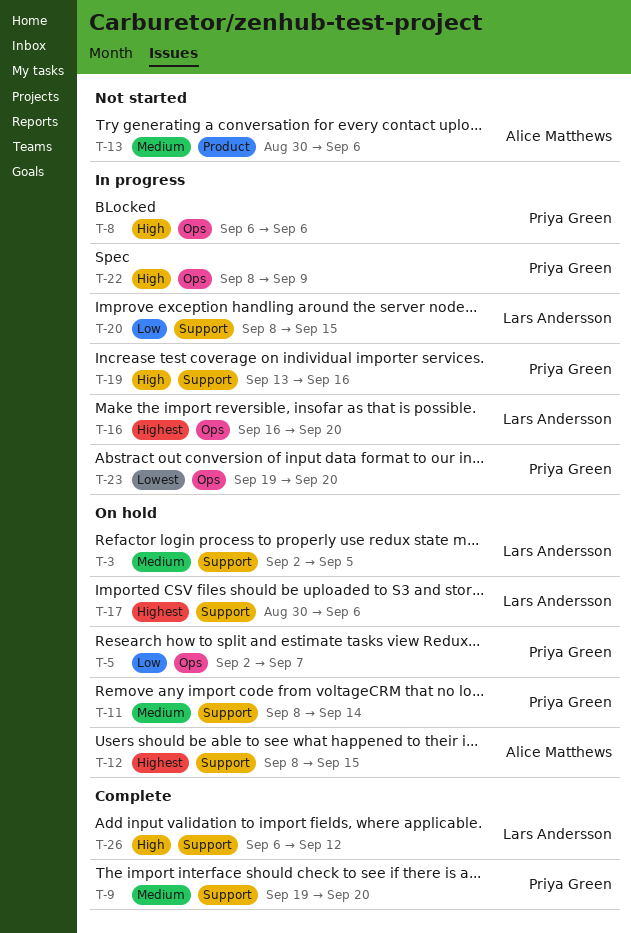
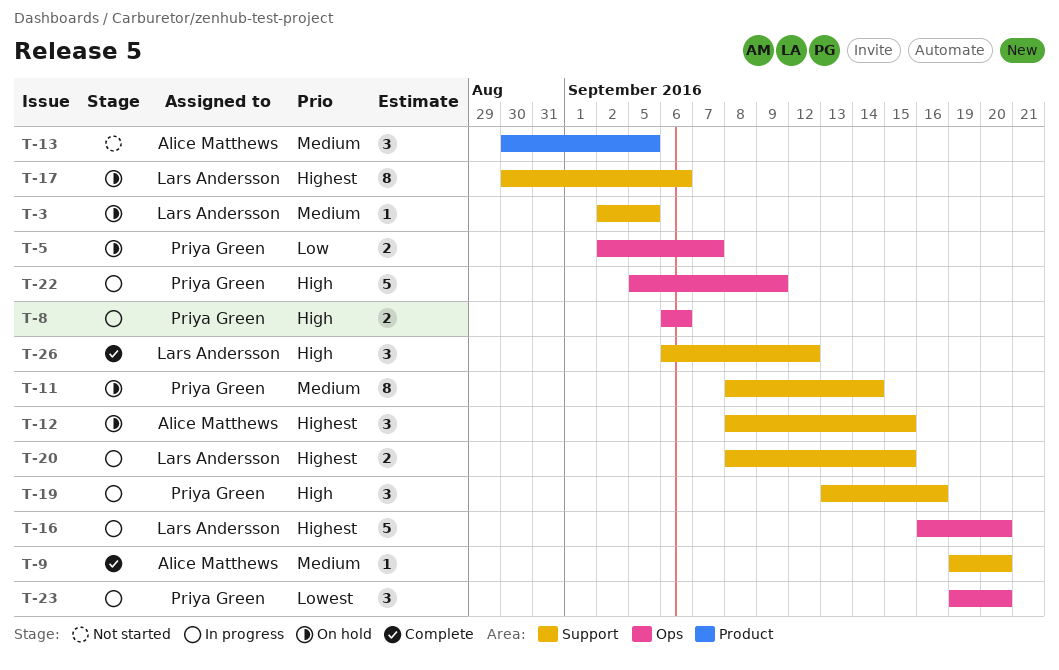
T-9, owner: Priya Green -> Alice Matthews
T-13, due: Sep 6 -> Sep 5
T-20, priority: Low -> Highest
T-22, start: Sep 8 -> Sep 5

